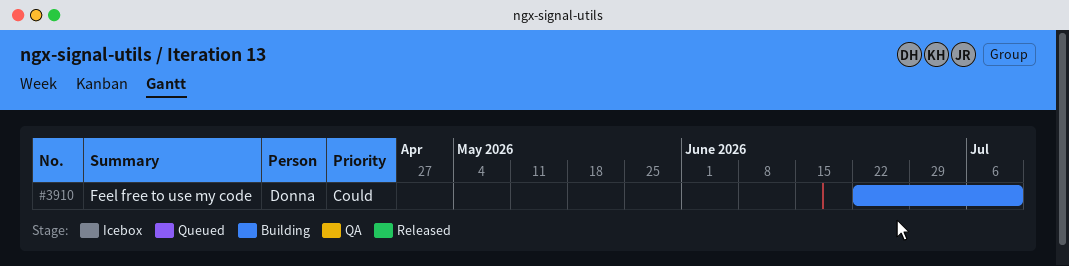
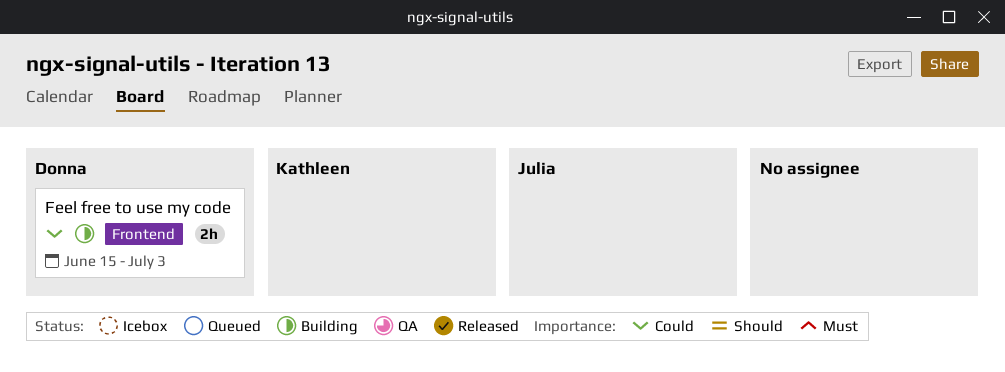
Feel free to use my code, start: Jun 22 -> Jun 15
Feel free to use my code, due: Jul 10 -> Jul 3

